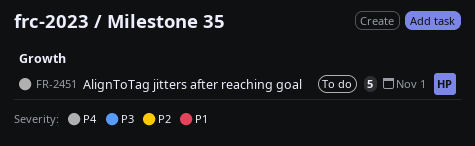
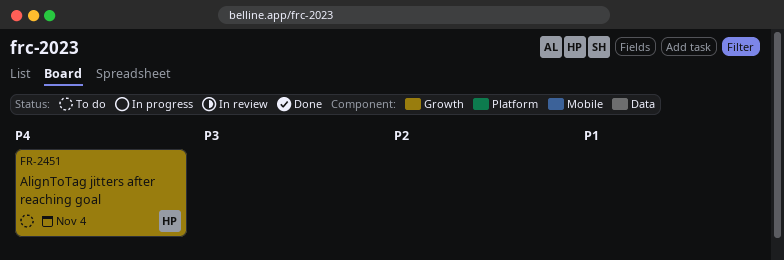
FR-2451, due: Nov 1 -> Nov 4

